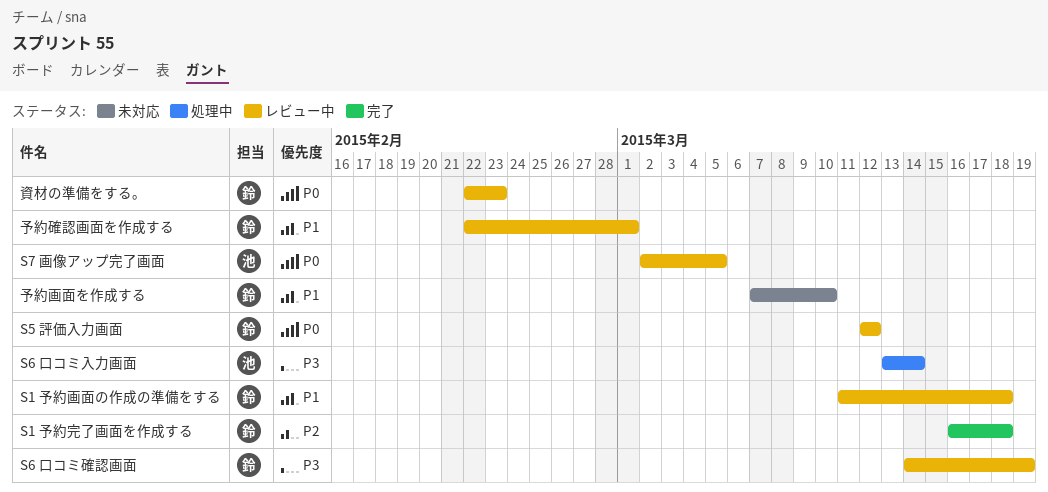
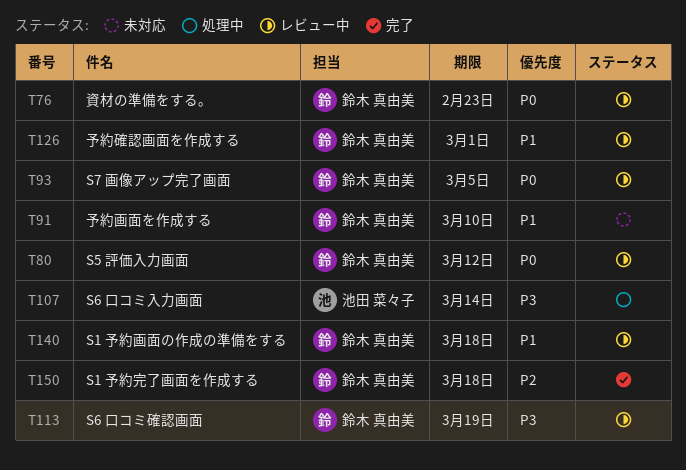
S7 画像アップ完了画面, owner: 池田 菜々子 -> 鈴木 真由美

